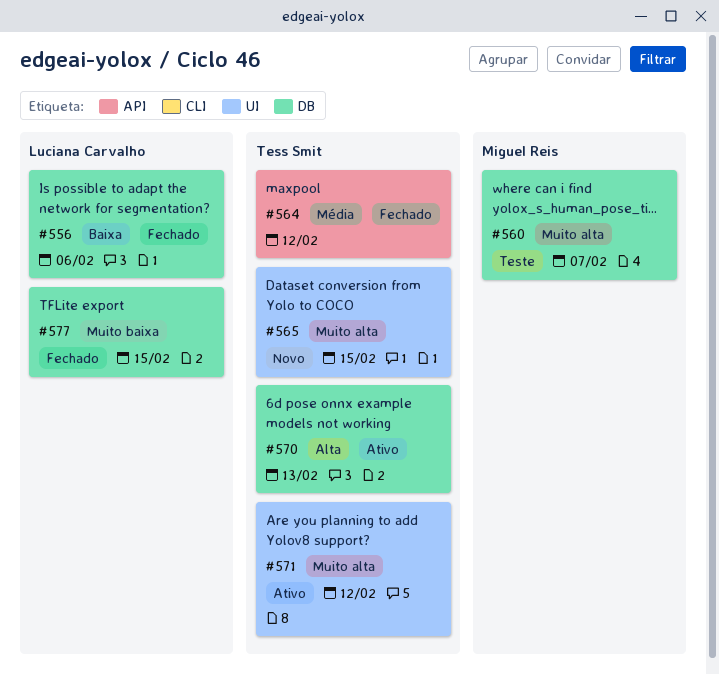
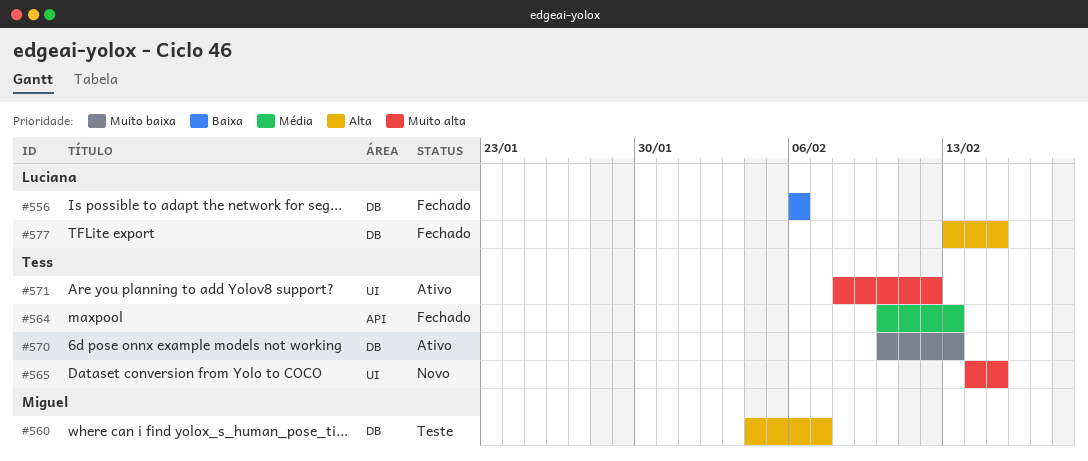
#560, priority: Muito alta -> Alta
#564, due: Feb 12 -> Feb 13
#570, priority: Alta -> Muito baixa
#577, priority: Muito baixa -> Alta

